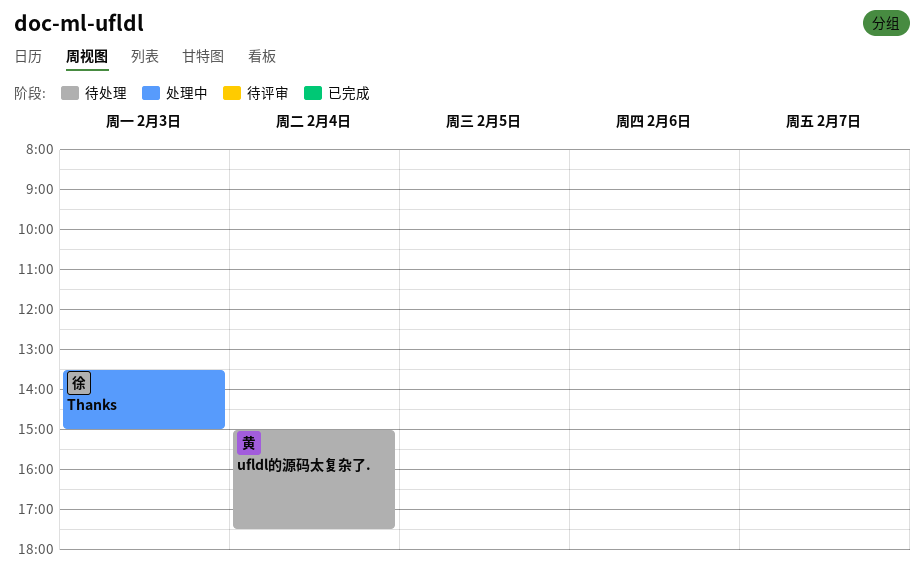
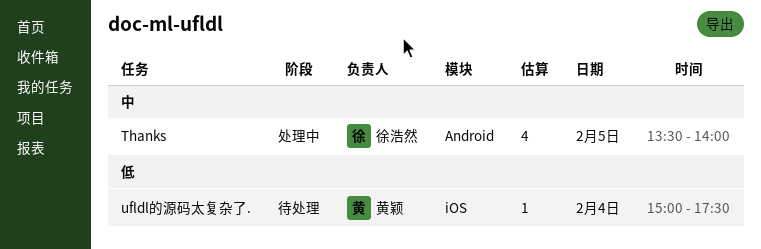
Thanks, day: Feb 3 -> Feb 5
Thanks, ends: 15:00 -> 14:00

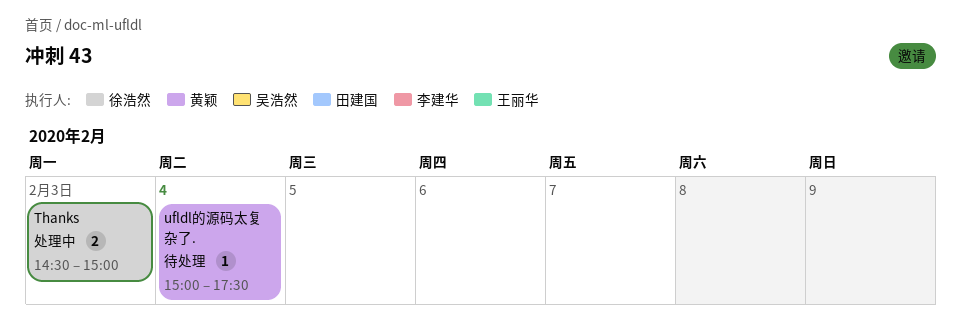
Thanks, estimate: 4 -> 2
Thanks, day: Feb 5 -> Feb 3
Thanks, begins: 13:30 -> 14:30
Thanks, ends: 14:00 -> 15:00

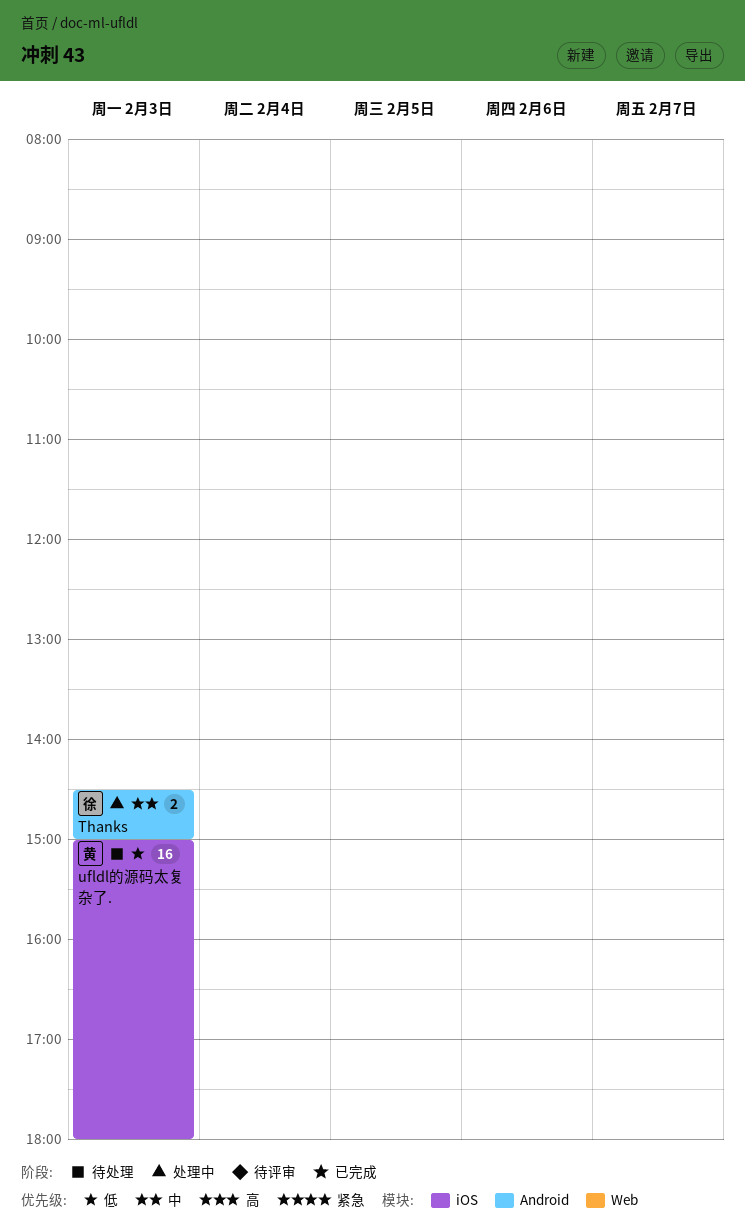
ufldl的源码太复杂了., estimate: 1 -> 16
ufldl的源码太复杂了., day: Feb 4 -> Feb 3
ufldl的源码太复杂了., ends: 17:30 -> 18:00

